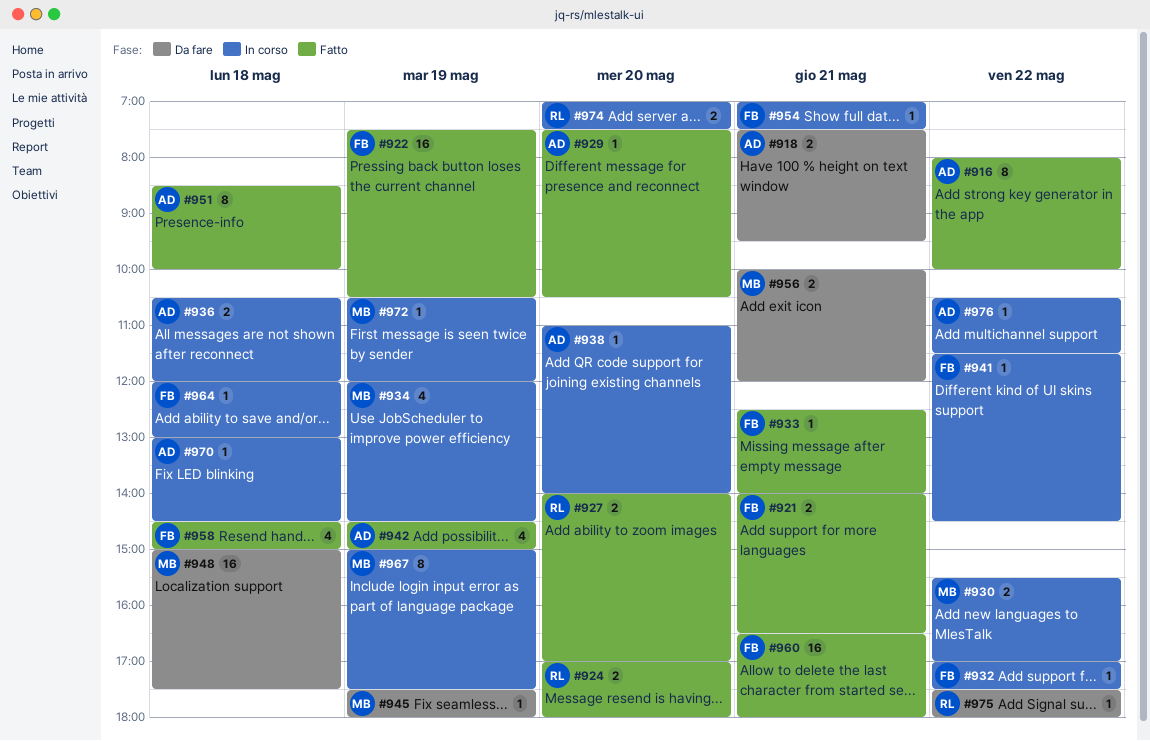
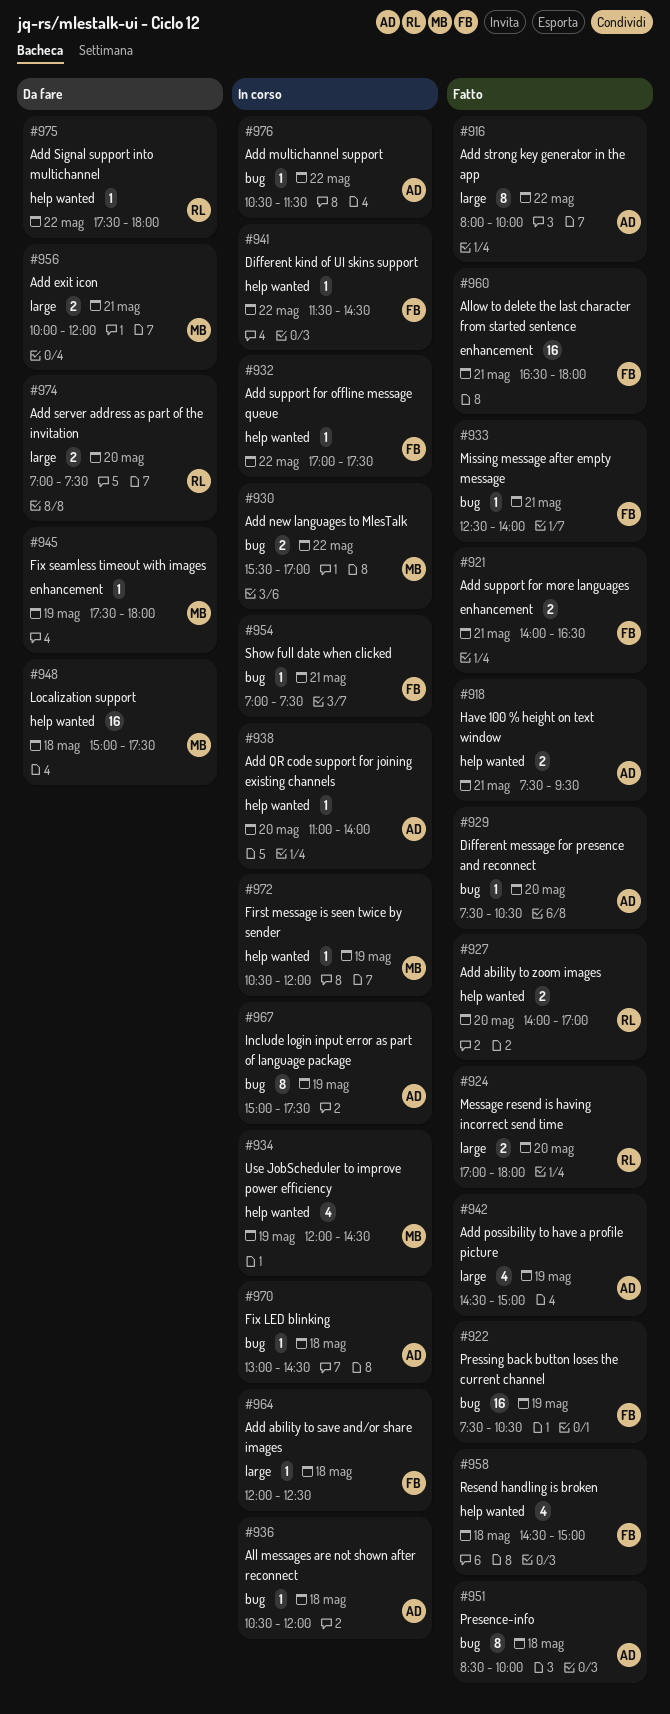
#918, status: Da fare -> Fatto
#936, estimate: 2 -> 1
#964, ends: 13:00 -> 12:30
#967, owner: MB -> AD
#974, status: In corso -> Da fare

